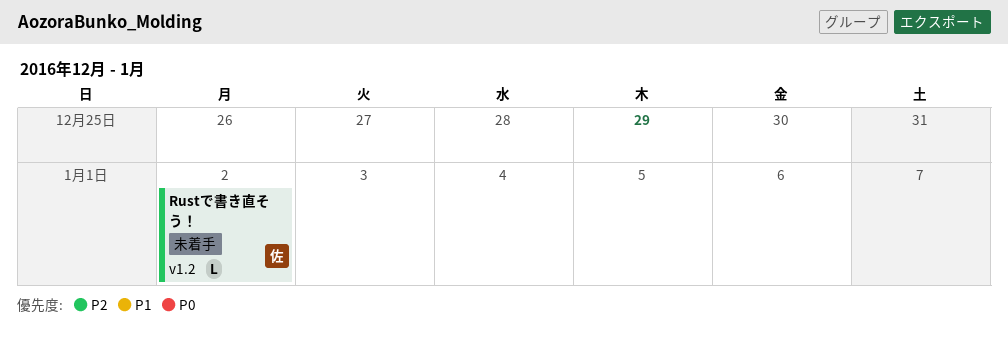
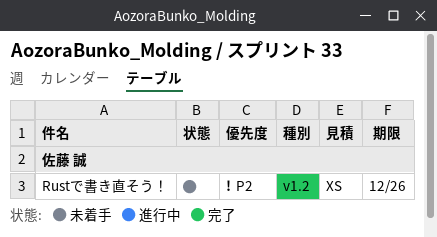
Rustで書き直そう！, estimate: L -> XS
Rustで書き直そう！, due: Jan 2 -> Dec 26

